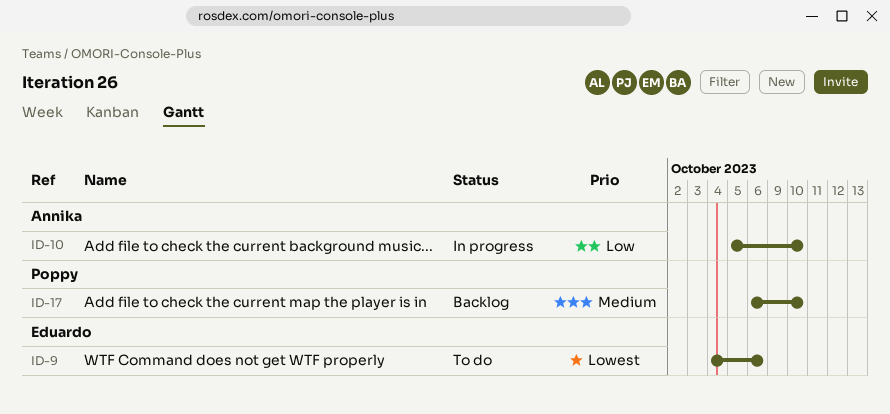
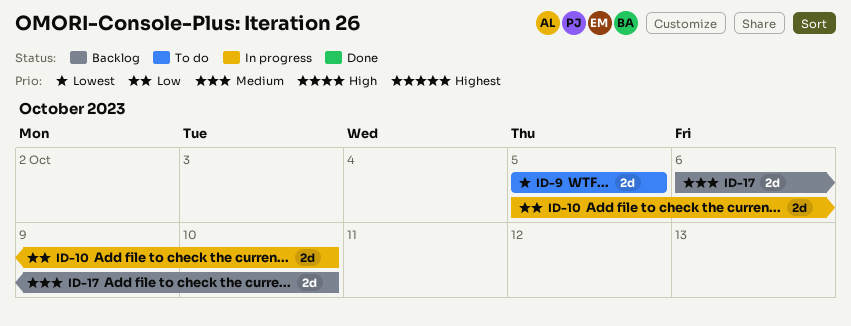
ID-9, start: Oct 4 -> Oct 5
ID-9, due: Oct 6 -> Oct 5

